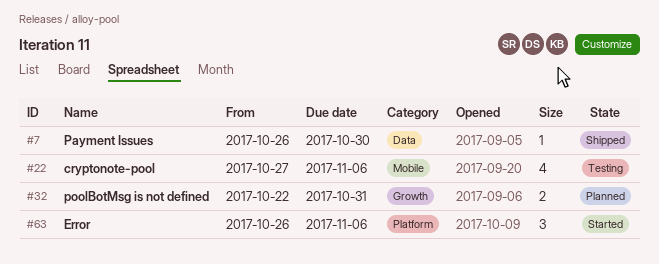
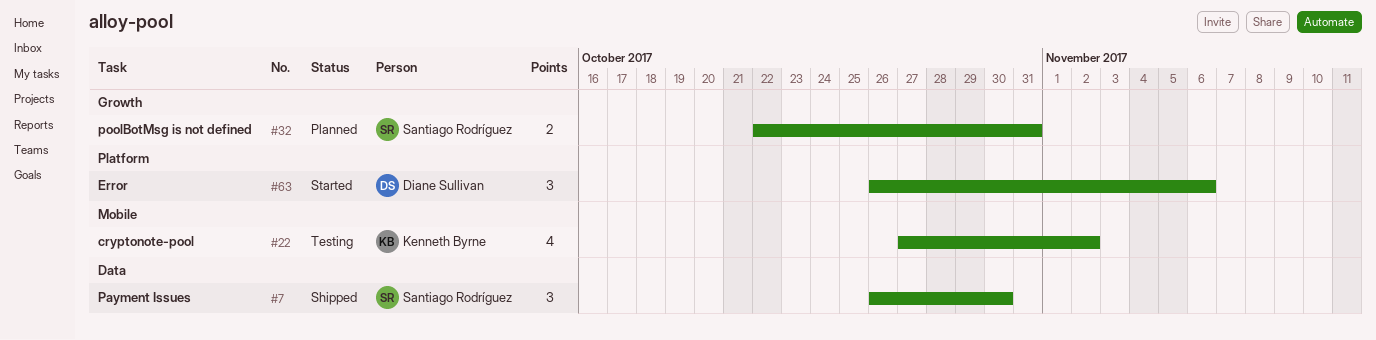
#7, estimate: 1 -> 3
#22, due: Nov 6 -> Nov 2

